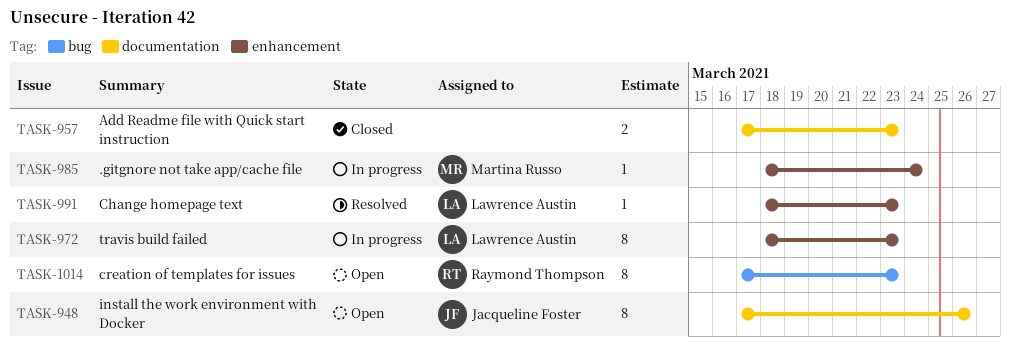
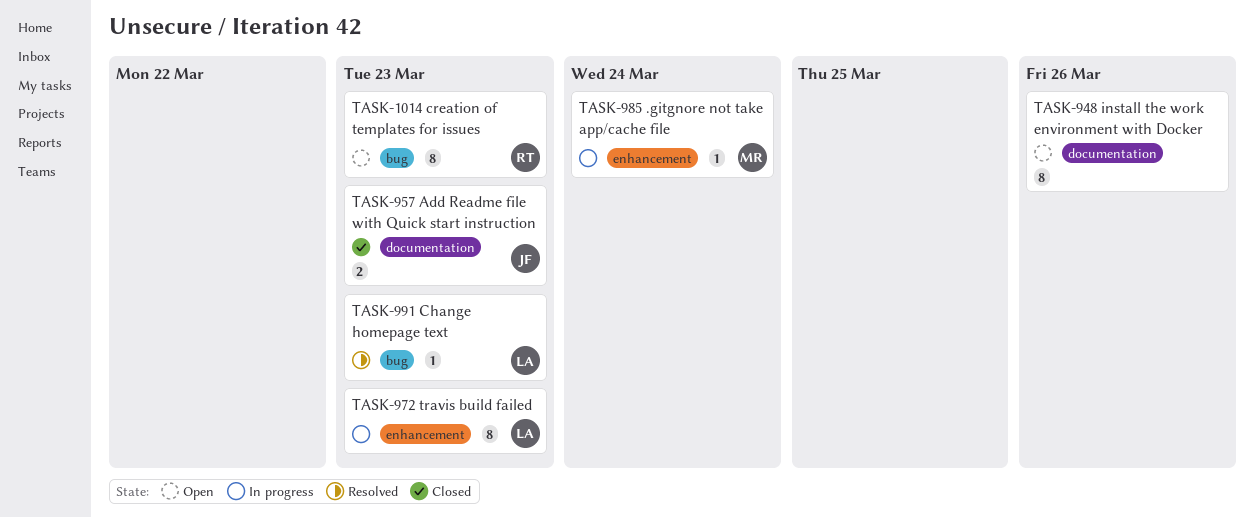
TASK-948, owner: Jacqueline Foster -> none
TASK-957, owner: none -> Jacqueline Foster
TASK-991, label: enhancement -> bug

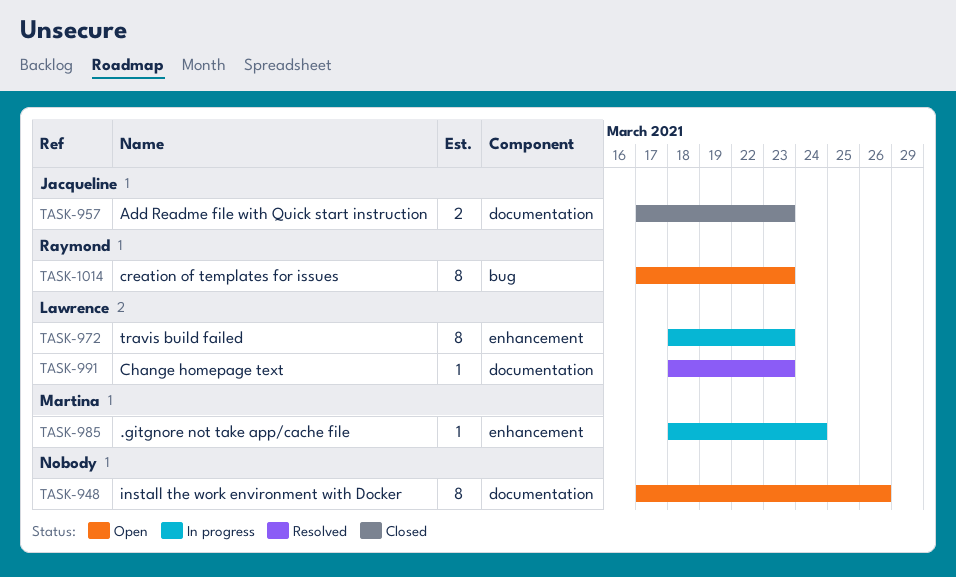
TASK-991, label: bug -> documentation

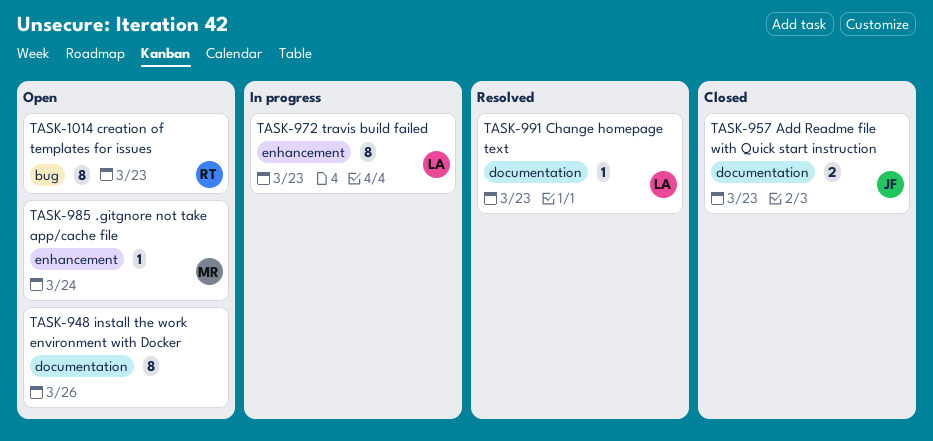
TASK-985, status: In progress -> Open

